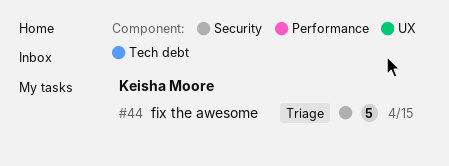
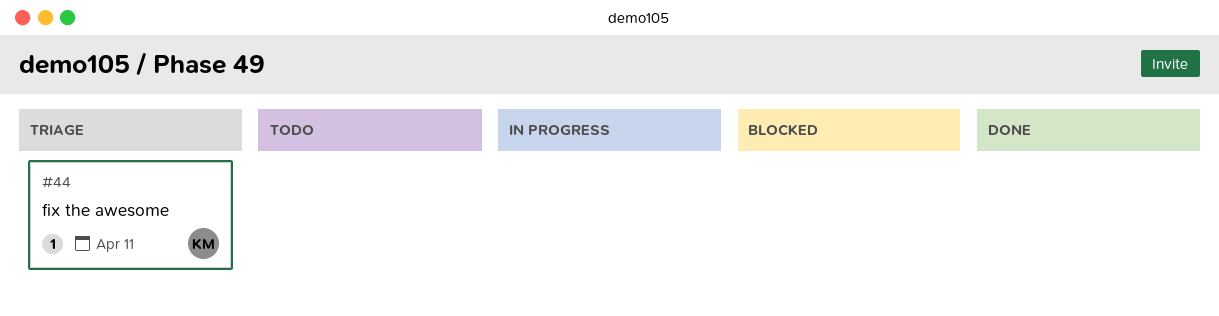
#44, estimate: 5 -> 1
#44, due: Apr 15 -> Apr 11

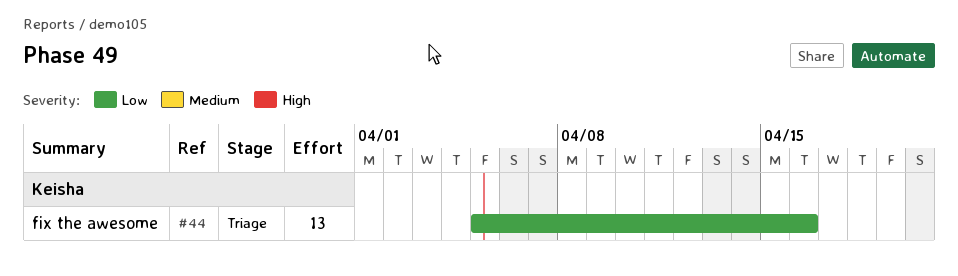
#44, estimate: 1 -> 13
#44, due: Apr 11 -> Apr 16

